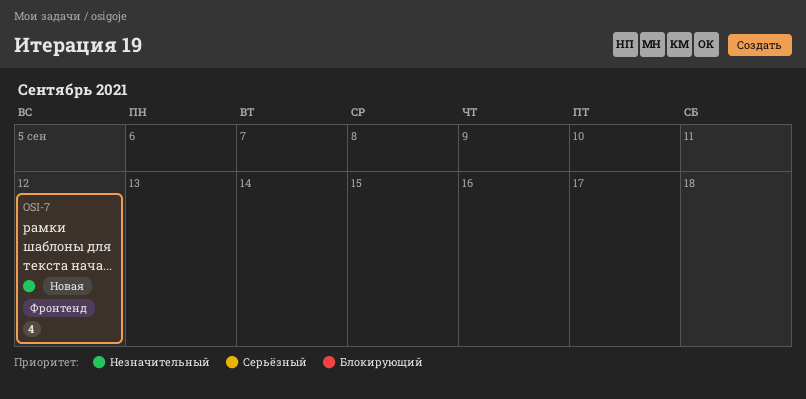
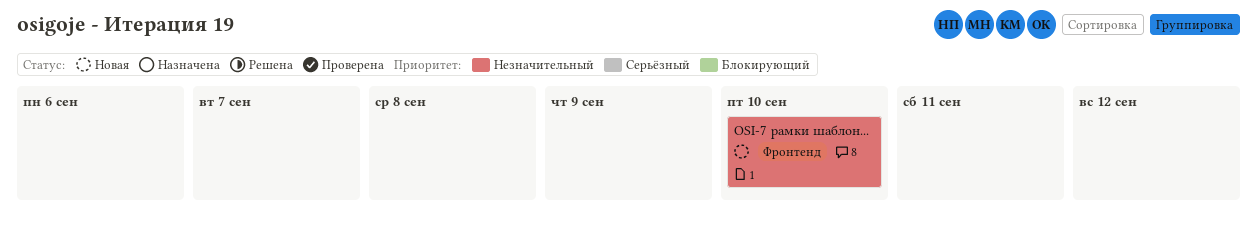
OSI-7, due: Sep 12 -> Sep 10

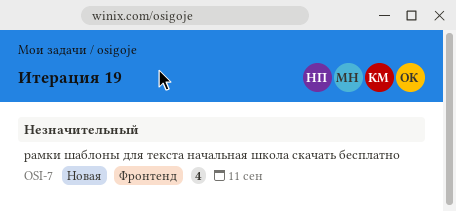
OSI-7, due: Sep 10 -> Sep 11

